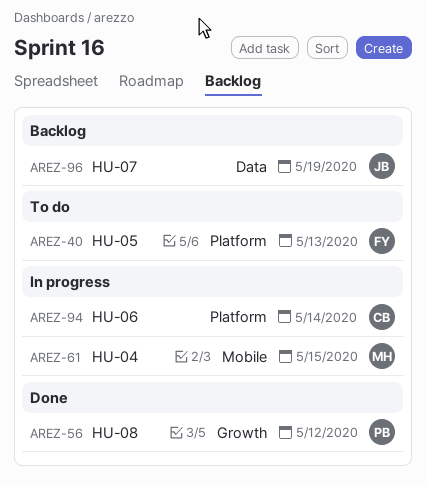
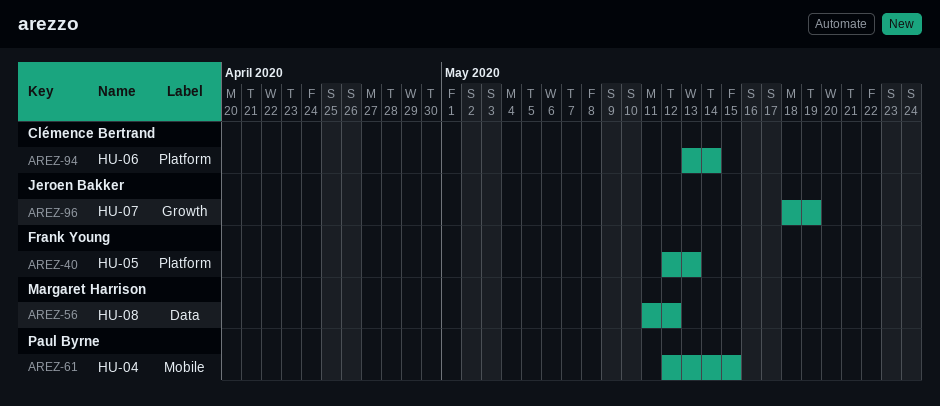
AREZ-56, owner: Paul Byrne -> Margaret Harrison
AREZ-56, label: Growth -> Data
AREZ-61, owner: Margaret Harrison -> Paul Byrne
AREZ-96, label: Data -> Growth

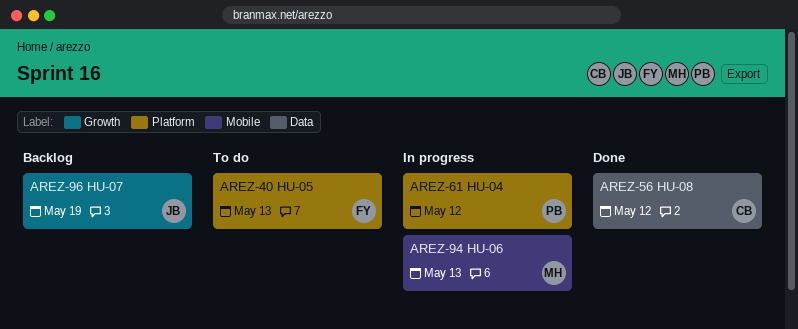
AREZ-56, owner: Margaret Harrison -> Clémence Bertrand
AREZ-61, label: Mobile -> Platform
AREZ-61, due: May 15 -> May 12
AREZ-94, owner: Clémence Bertrand -> Margaret Harrison
AREZ-94, label: Platform -> Mobile
AREZ-94, due: May 14 -> May 13

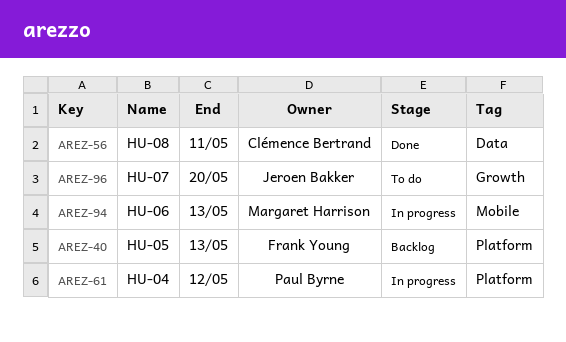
AREZ-40, status: To do -> Backlog
AREZ-56, due: May 12 -> May 11
AREZ-96, status: Backlog -> To do
AREZ-96, due: May 19 -> May 20

